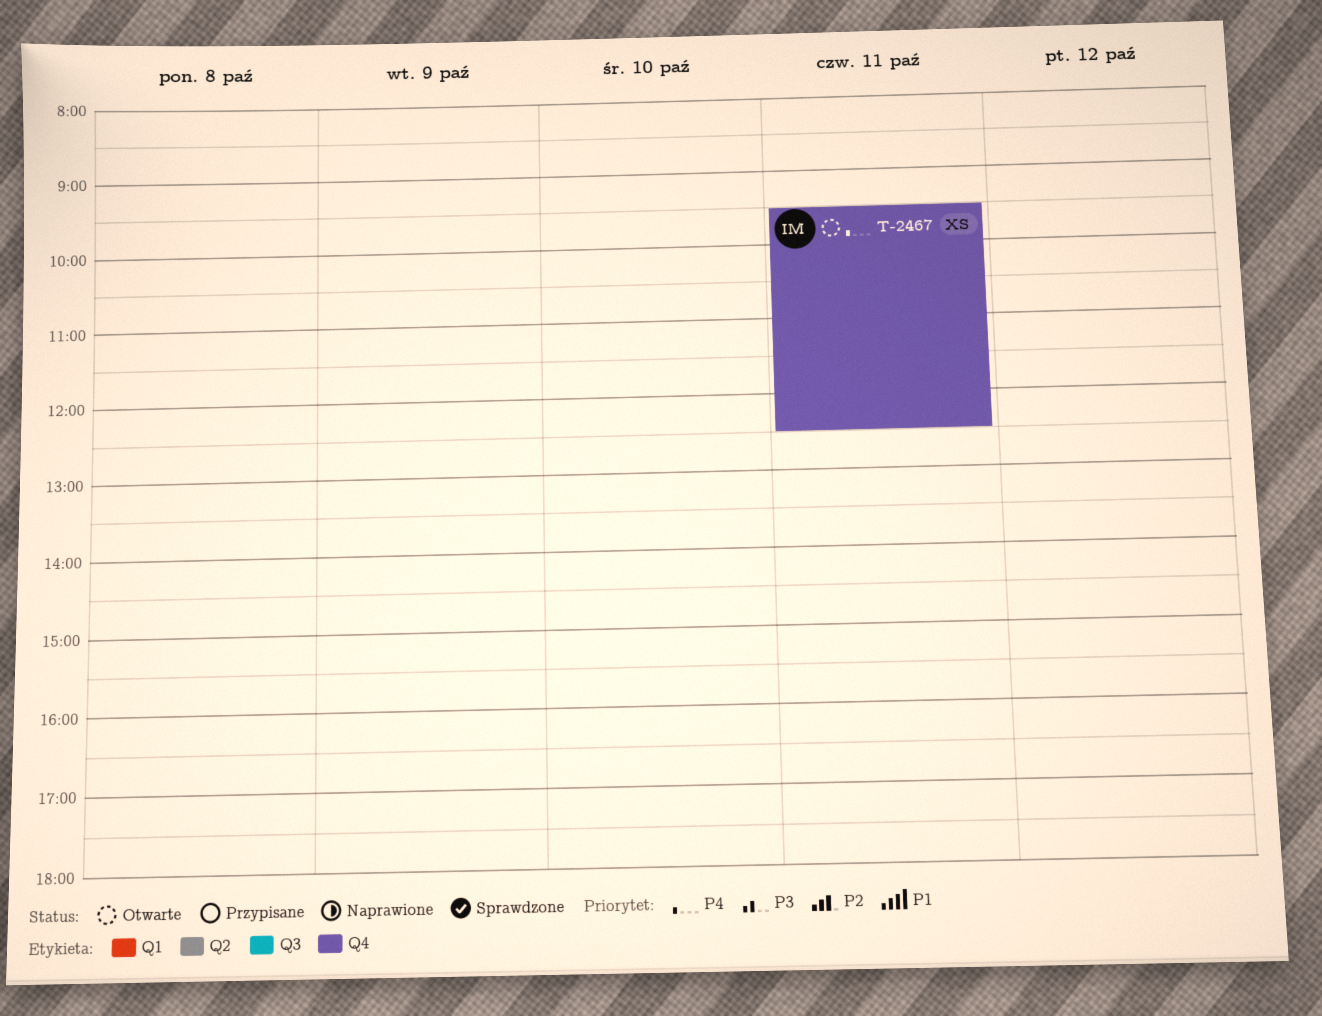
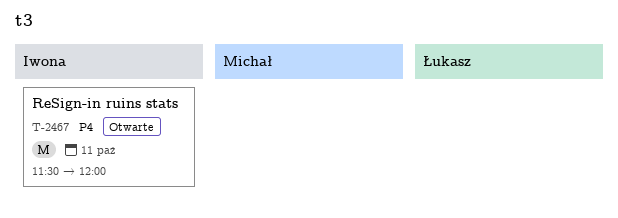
T-2467, estimate: XS -> M
T-2467, begins: 09:30 -> 11:30
T-2467, ends: 12:30 -> 12:00

